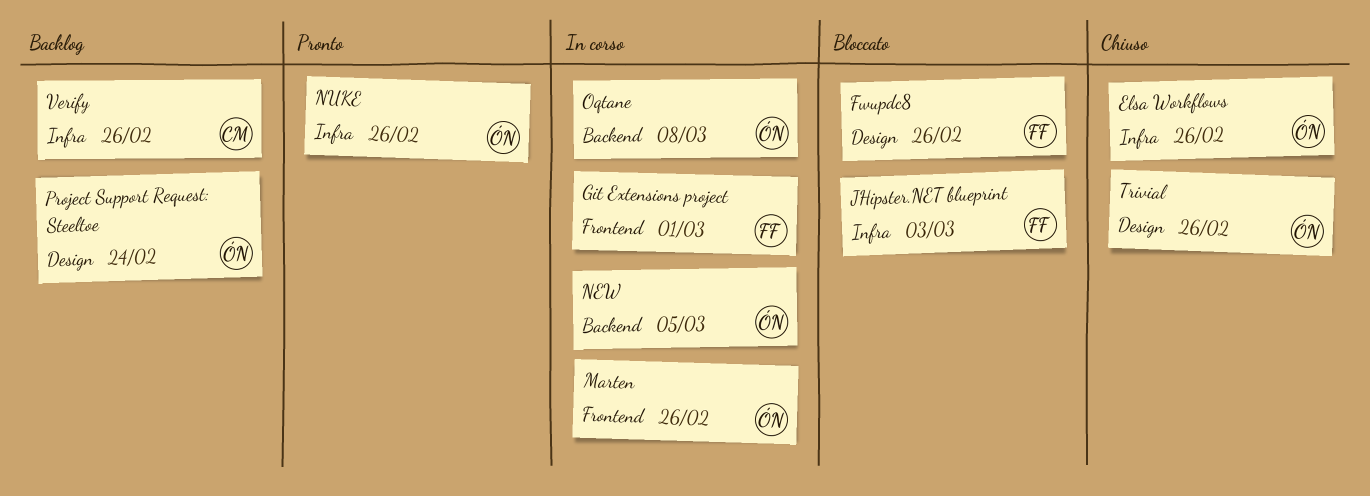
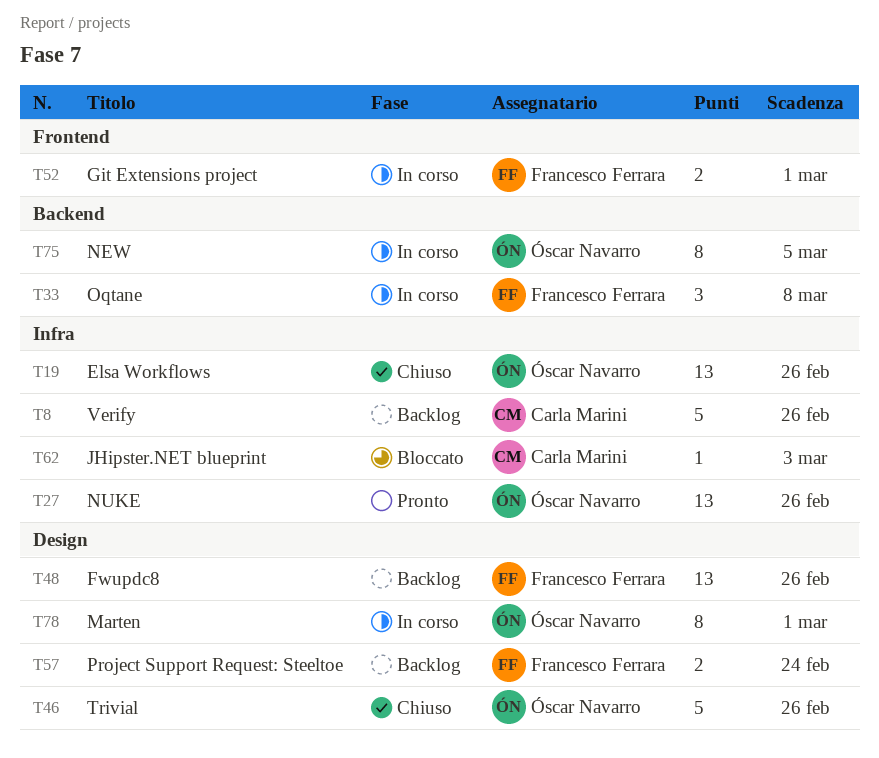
Fwupdc8, status: Bloccato -> Backlog
JHipster.NET blueprint, owner: Francesco Ferrara -> Carla Marini
Marten, label: Frontend -> Design
Marten, due: Feb 26 -> Mar 1
Oqtane, owner: Óscar Navarro -> Francesco Ferrara
Project Support Request: Steeltoe, owner: Óscar Navarro -> Francesco Ferrara

